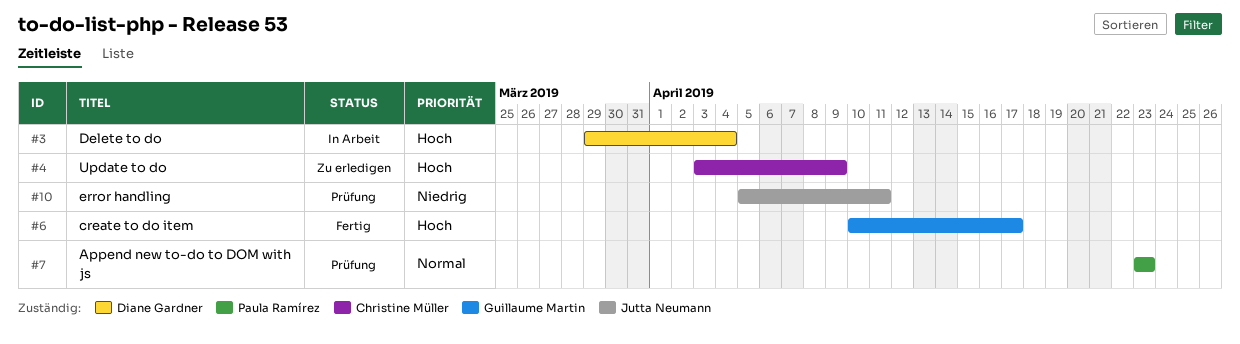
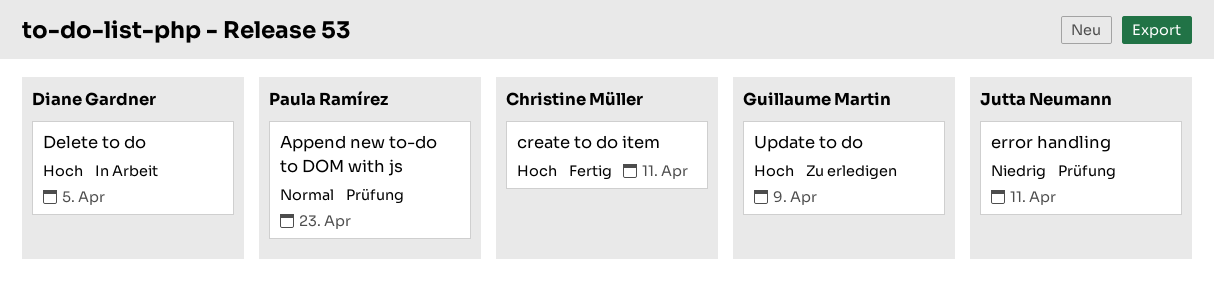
create to do item, owner: Guillaume Martin -> Christine Müller
create to do item, due: Apr 17 -> Apr 11
Delete to do, due: Apr 4 -> Apr 5
Update to do, owner: Christine Müller -> Guillaume Martin

